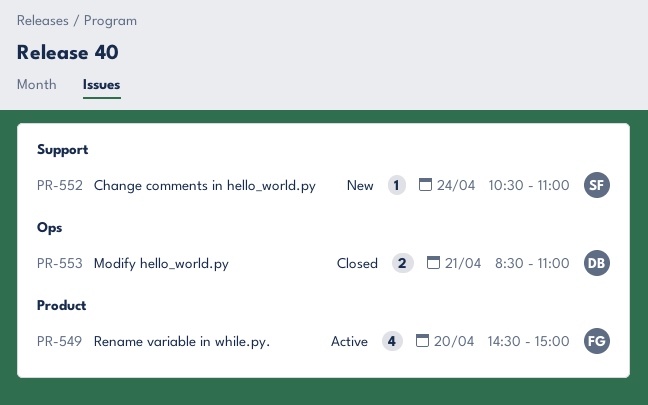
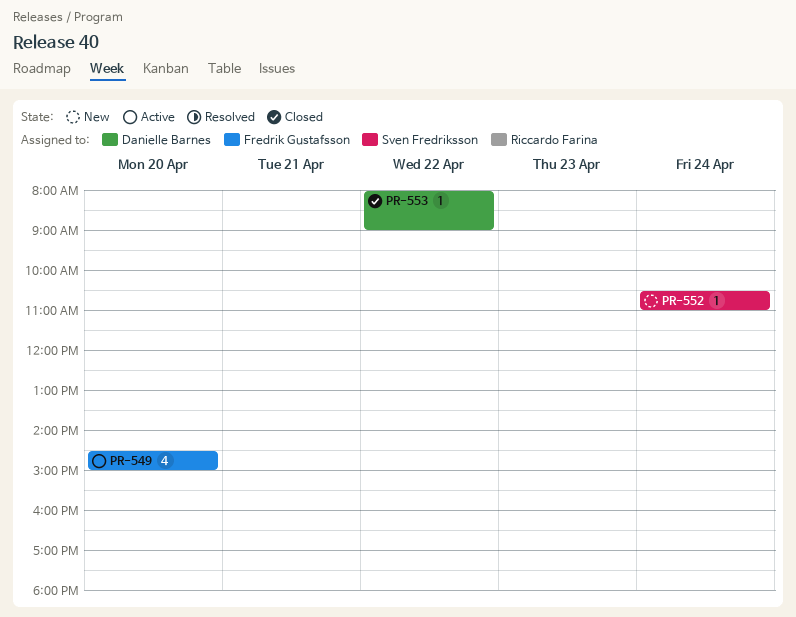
PR-553, estimate: 2 -> 1
PR-553, day: Apr 21 -> Apr 22
PR-553, begins: 08:30 -> 08:00
PR-553, ends: 11:00 -> 09:00

